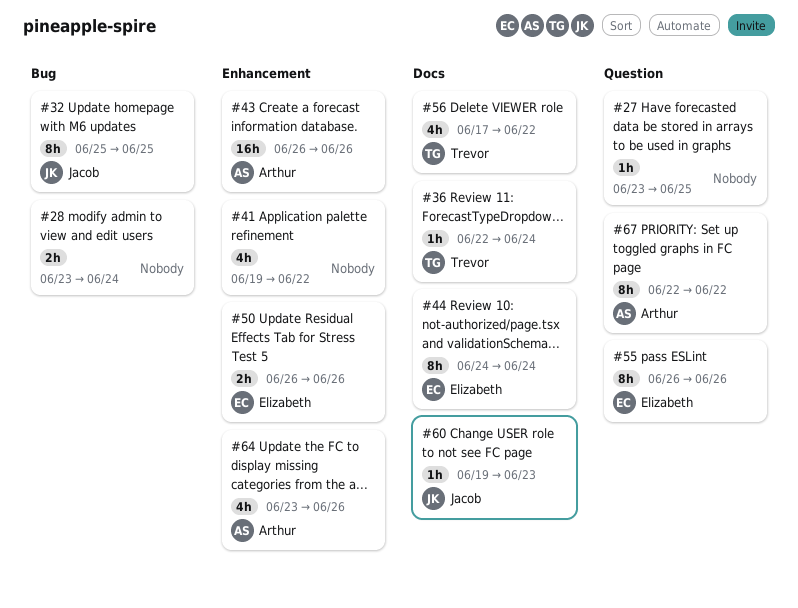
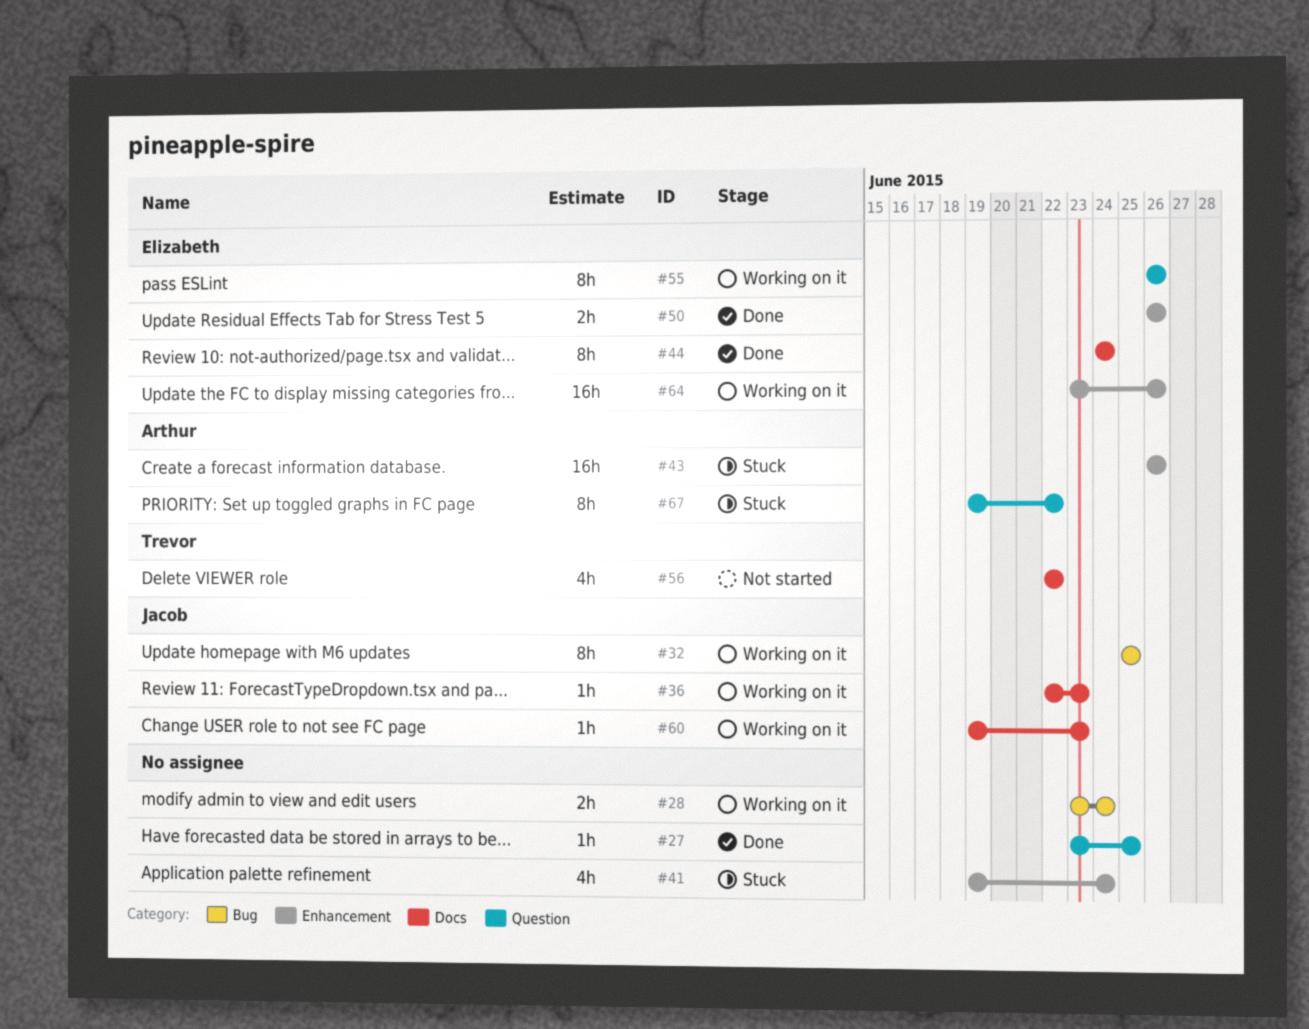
#36, owner: Trevor -> Jacob
#36, due: Jun 24 -> Jun 23
#41, due: Jun 22 -> Jun 24
#56, start: Jun 17 -> Jun 22
#64, owner: Arthur -> Elizabeth
#64, estimate: 4h -> 16h
#67, start: Jun 22 -> Jun 19

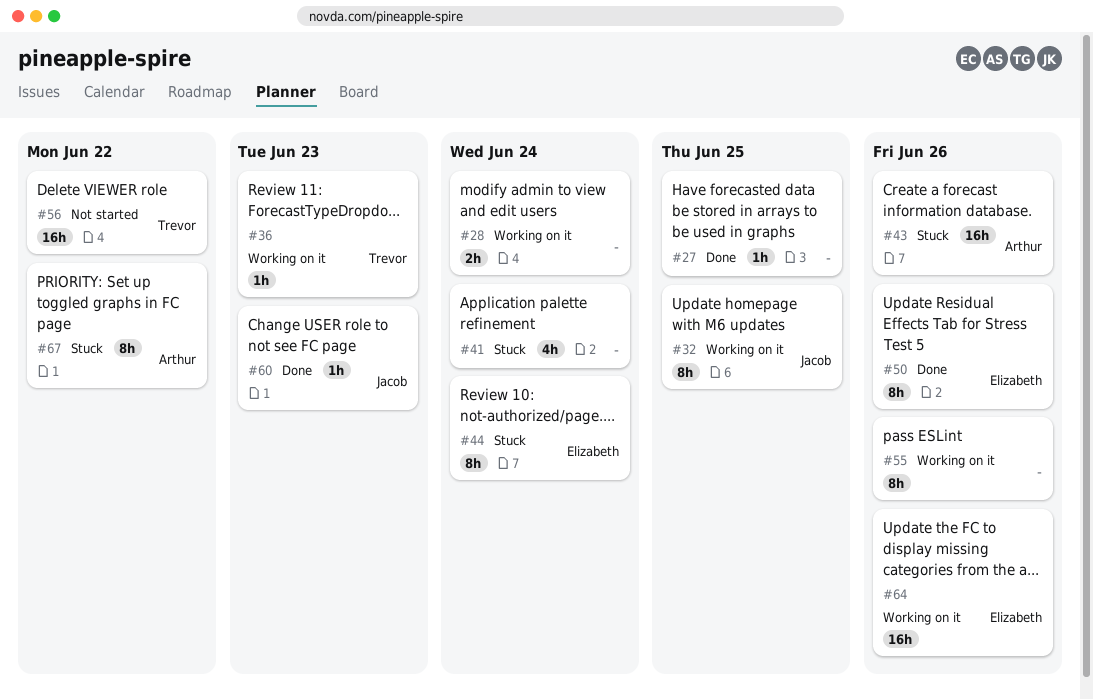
#36, owner: Jacob -> Trevor
#44, status: Done -> Stuck
#50, estimate: 2h -> 8h
#55, owner: Elizabeth -> none
#56, estimate: 4h -> 16h
#60, status: Working on it -> Done

